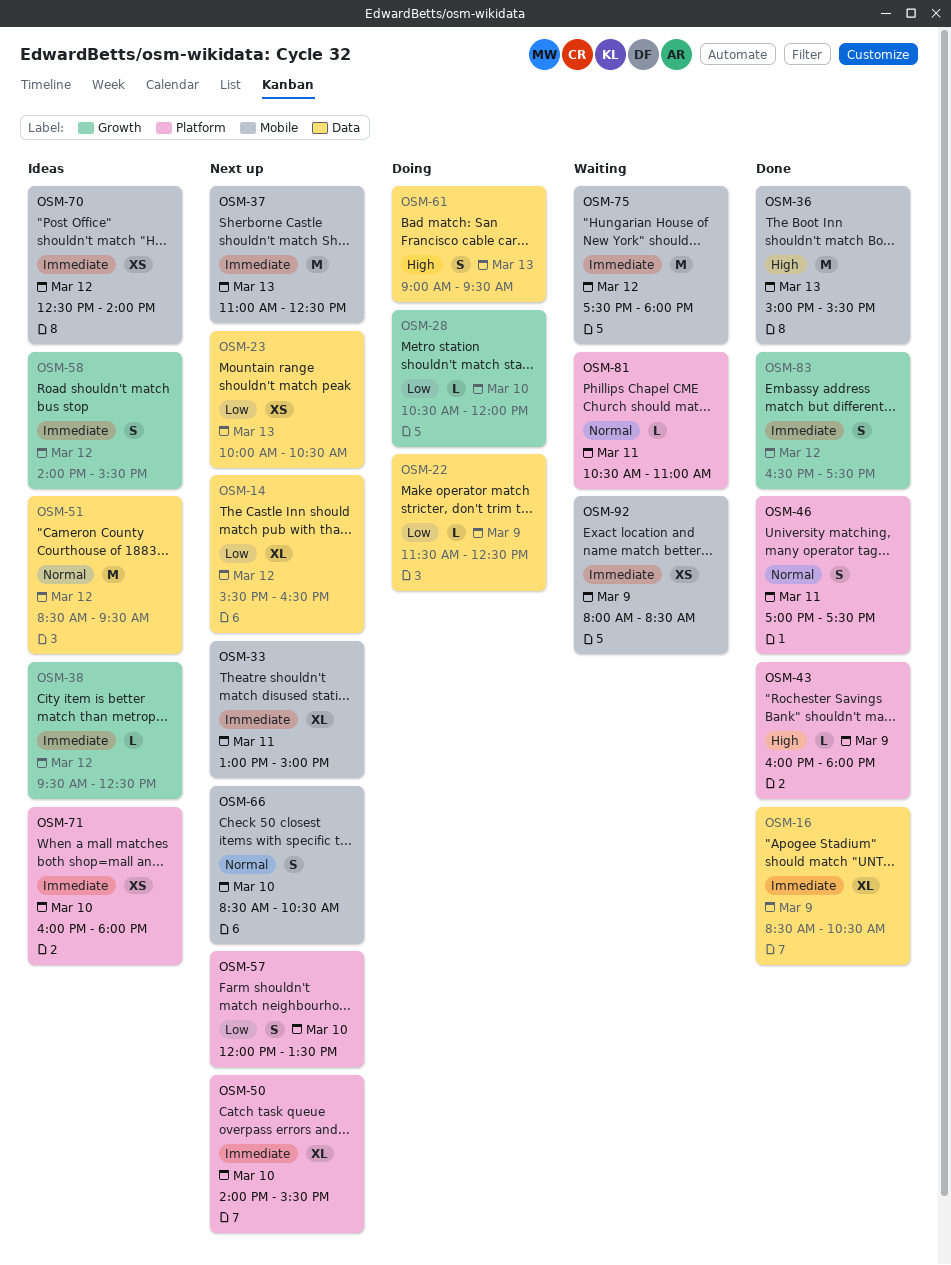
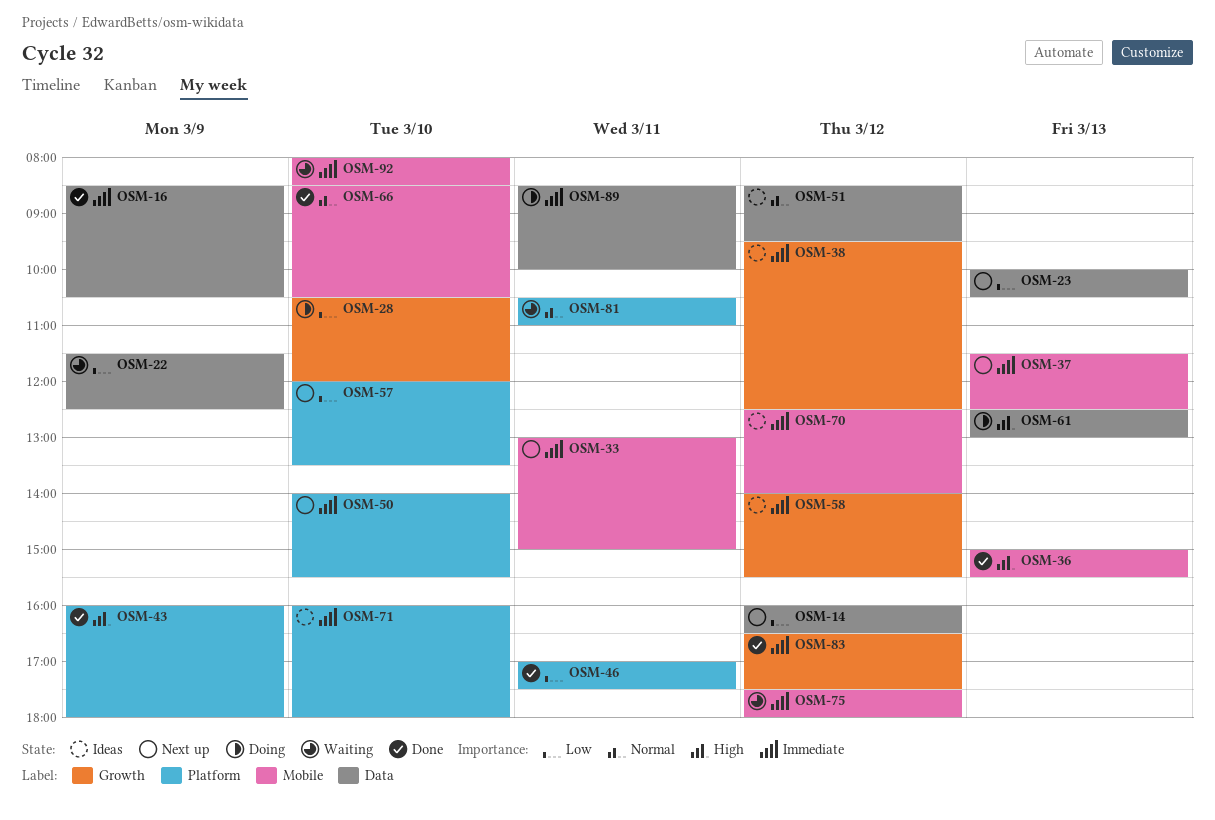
OSM-14, begins: 15:30 -> 16:00
OSM-22, status: Doing -> Waiting
OSM-37, begins: 11:00 -> 11:30
OSM-46, priority: Normal -> Low
OSM-61, begins: 09:00 -> 12:30
OSM-61, ends: 09:30 -> 13:00
OSM-66, status: Next up -> Done
OSM-89: none -> present
OSM-92, day: Mar 9 -> Mar 10

